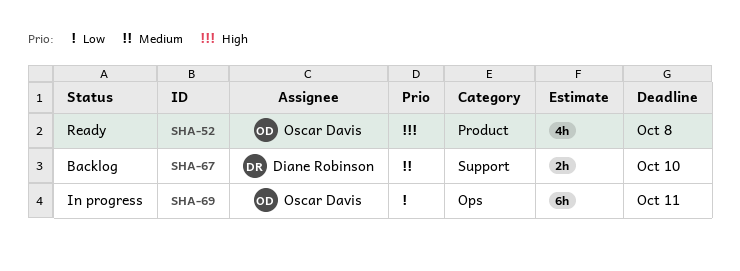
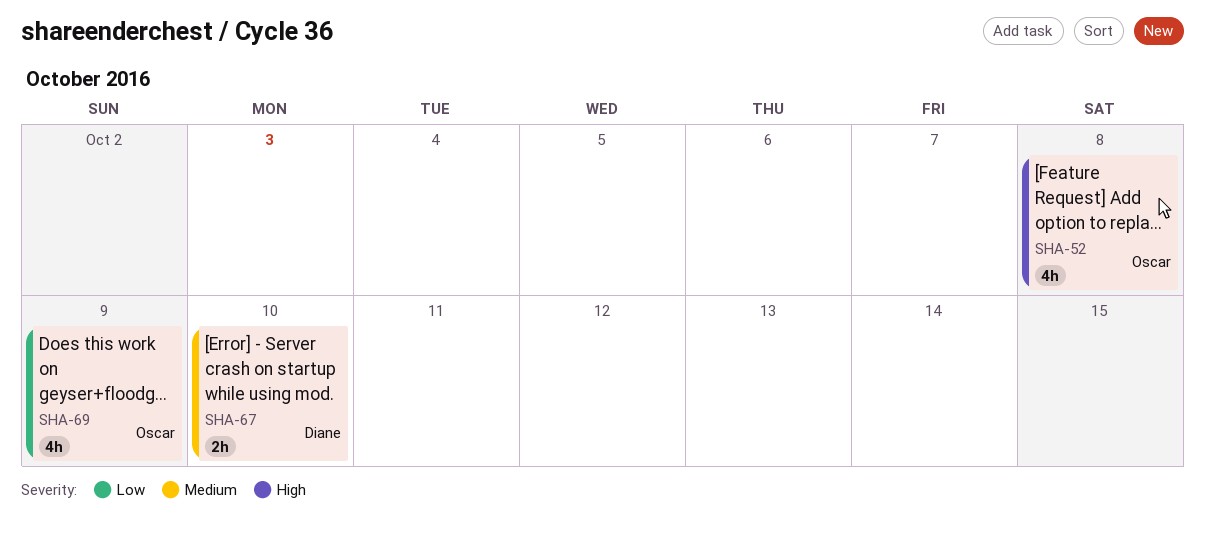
SHA-69, estimate: 6h -> 4h
SHA-69, due: Oct 11 -> Oct 9

